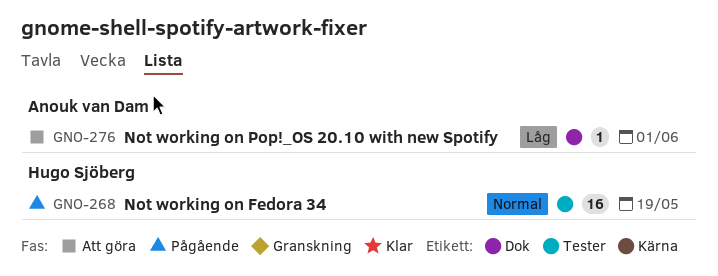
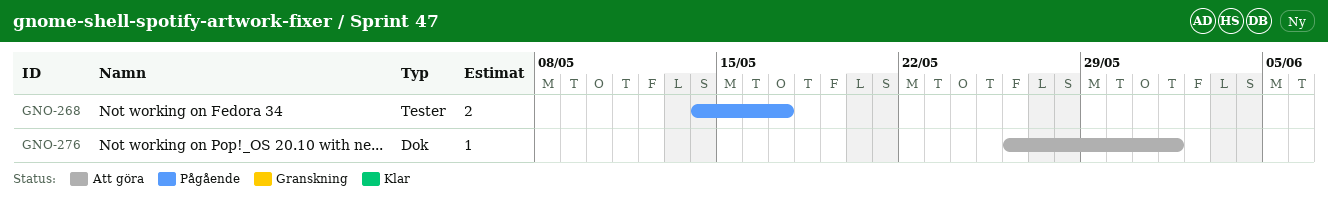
GNO-268, estimate: 16 -> 2
GNO-268, due: May 19 -> May 17

